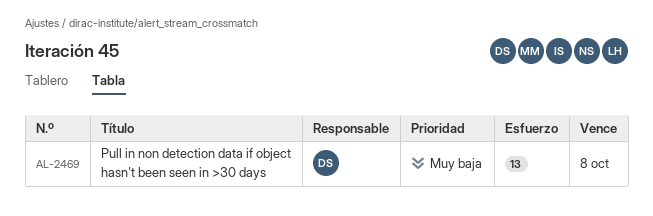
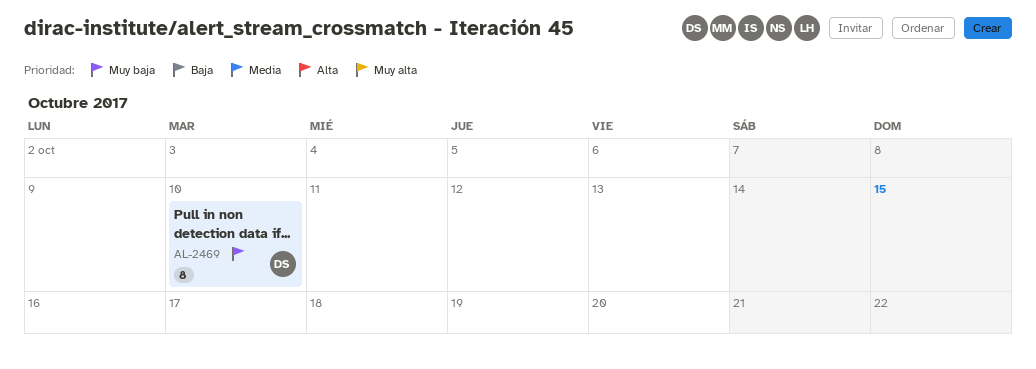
AL-2469, estimate: 13 -> 8
AL-2469, due: Oct 8 -> Oct 10

